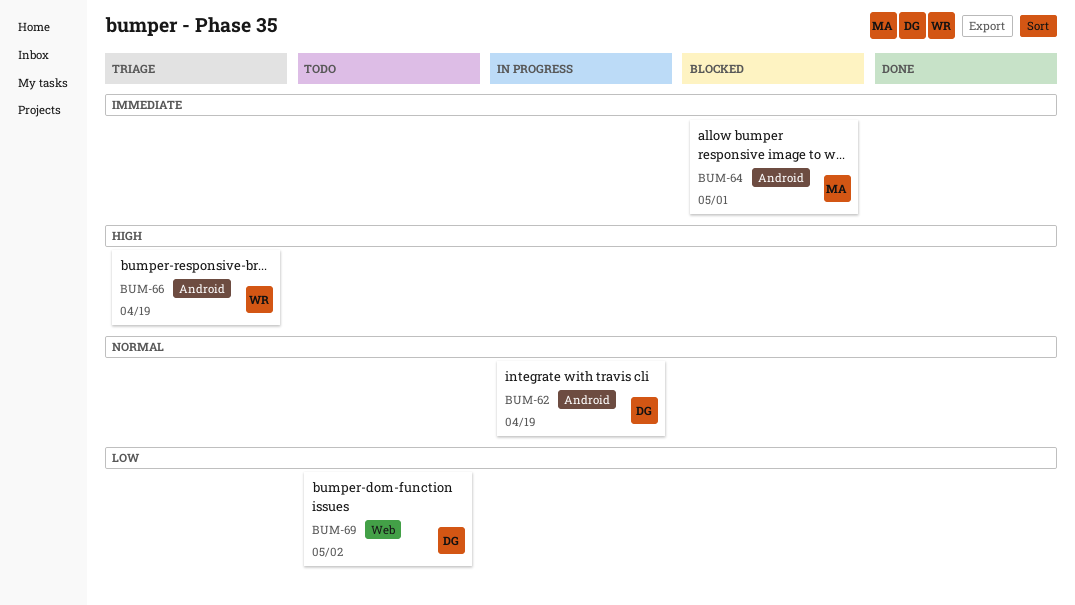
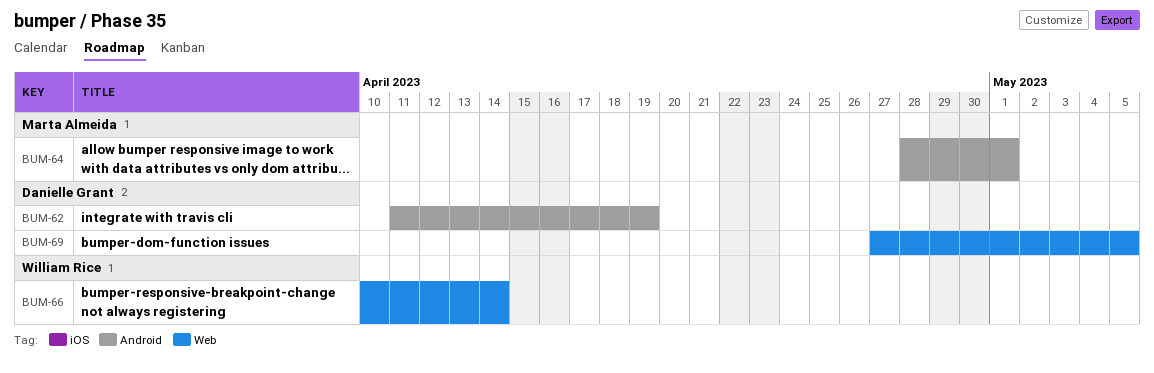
BUM-66, label: Android -> Web
BUM-66, due: Apr 19 -> Apr 14
BUM-69, due: May 2 -> May 5

